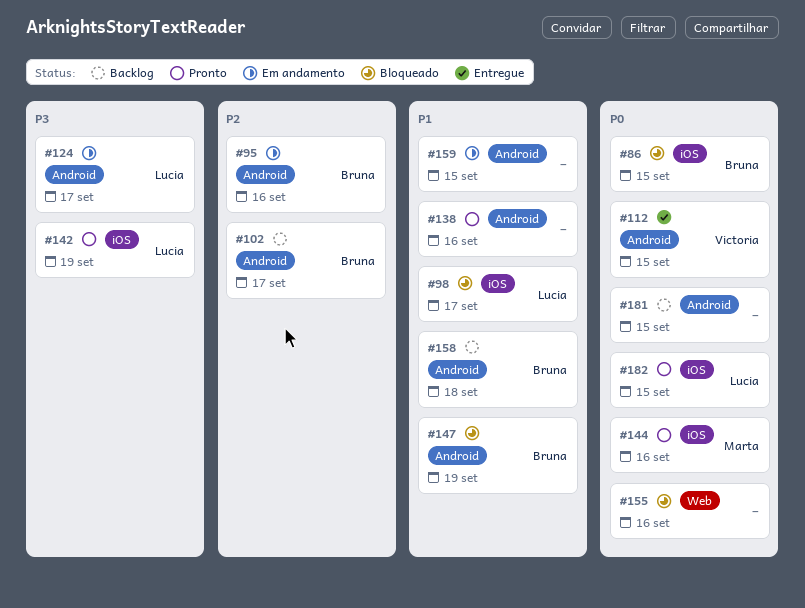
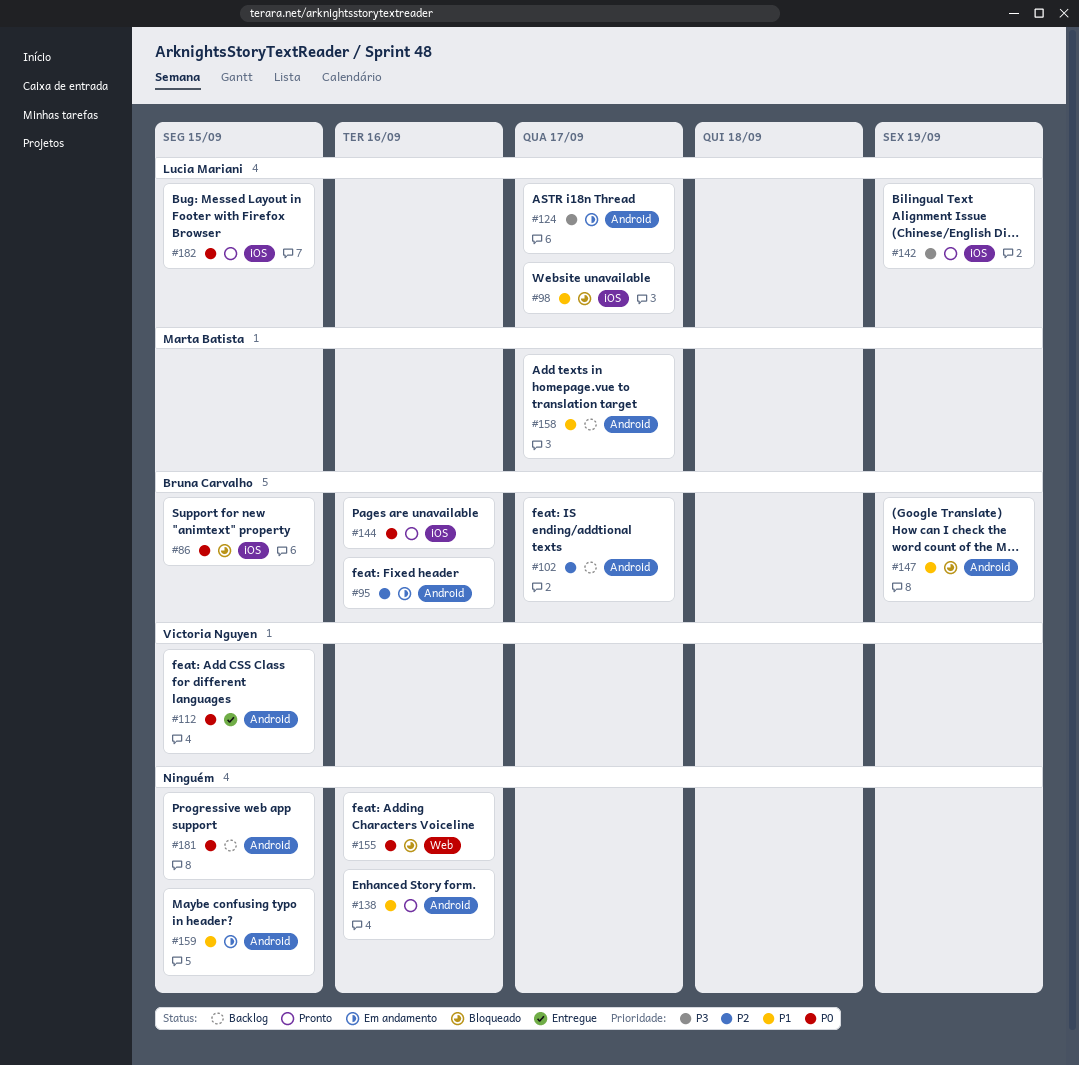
#144, owner: Marta Batista -> Bruna Carvalho
#158, owner: Bruna Carvalho -> Marta Batista
#158, due: Sep 18 -> Sep 17

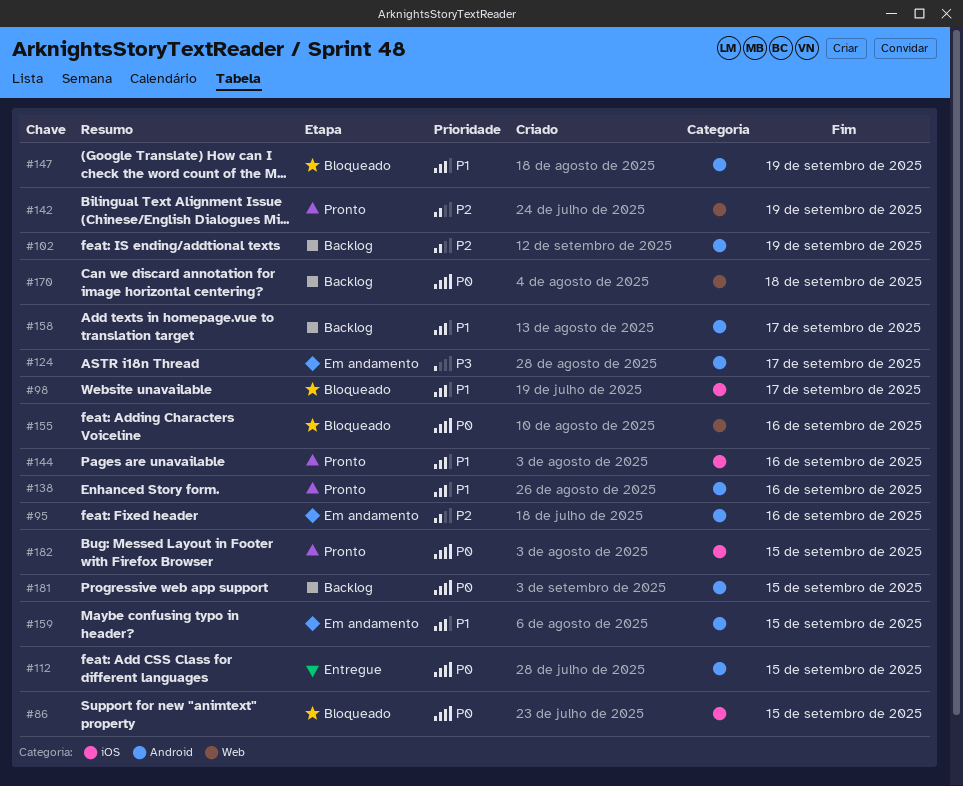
#102, due: Sep 17 -> Sep 19
#142, priority: P3 -> P2
#142, label: iOS -> Web
#144, priority: P0 -> P1
#170: none -> present

